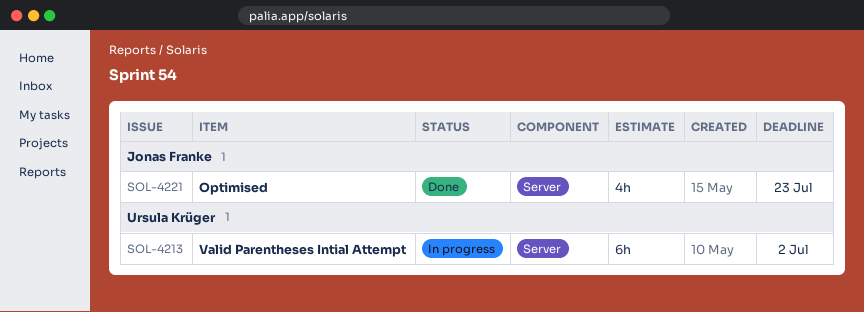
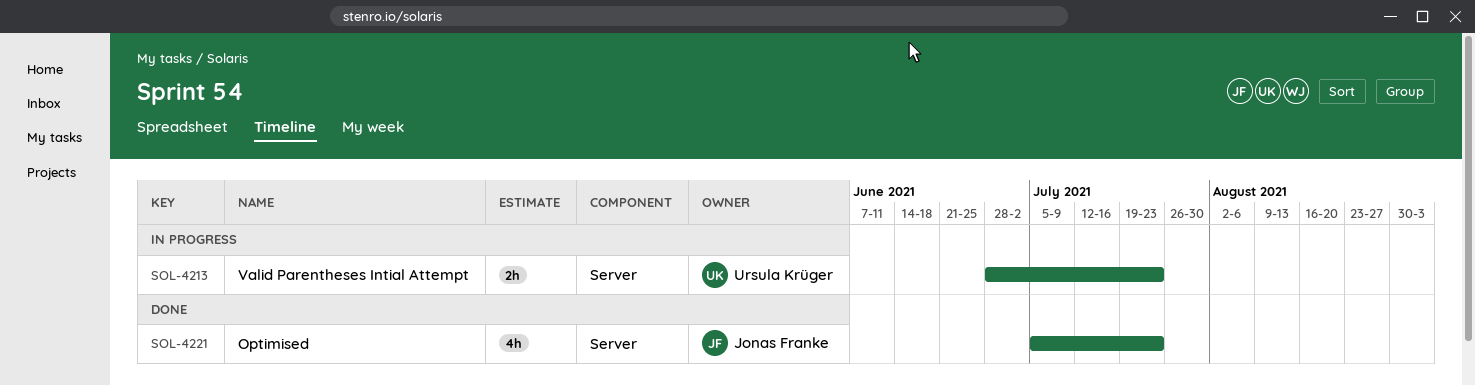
SOL-4213, estimate: 6h -> 2h
SOL-4213, due: Jul 2 -> Jul 23

